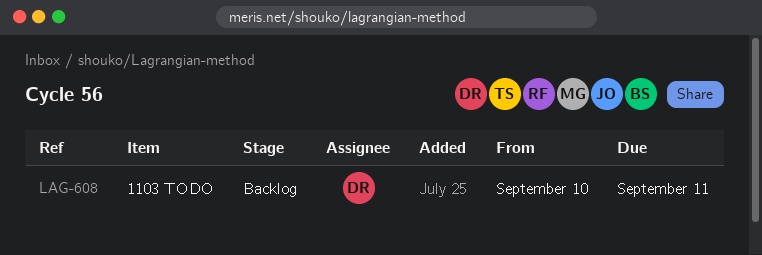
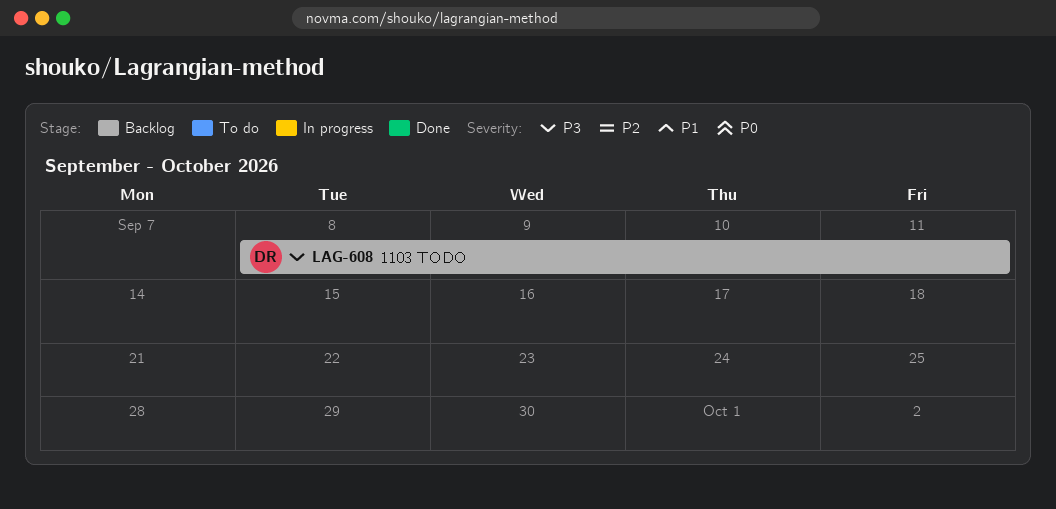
LAG-608, start: Sep 10 -> Sep 8

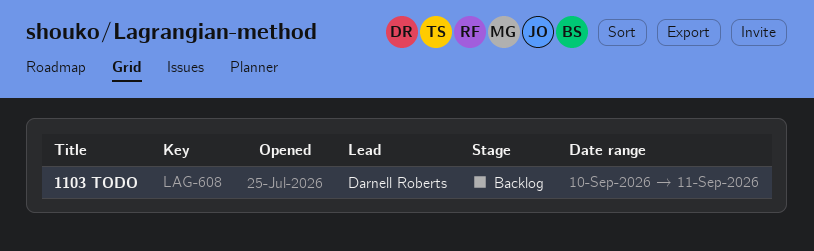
LAG-608, start: Sep 8 -> Sep 10

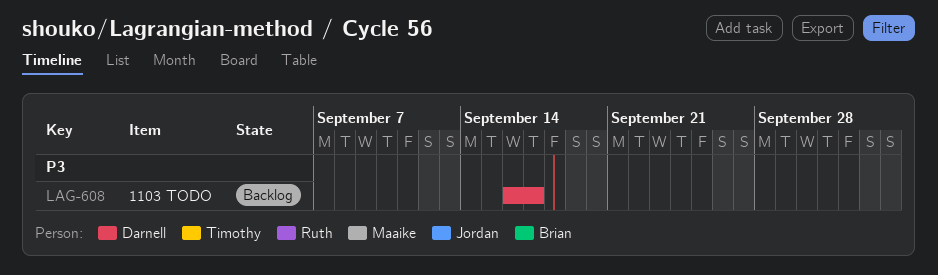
LAG-608, start: Sep 10 -> Sep 16
LAG-608, due: Sep 11 -> Sep 17

